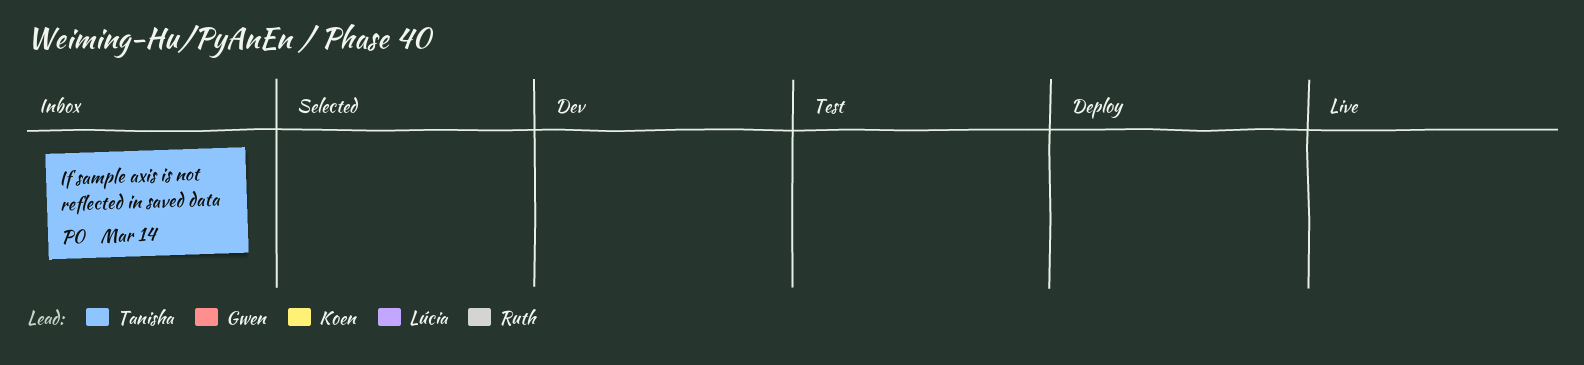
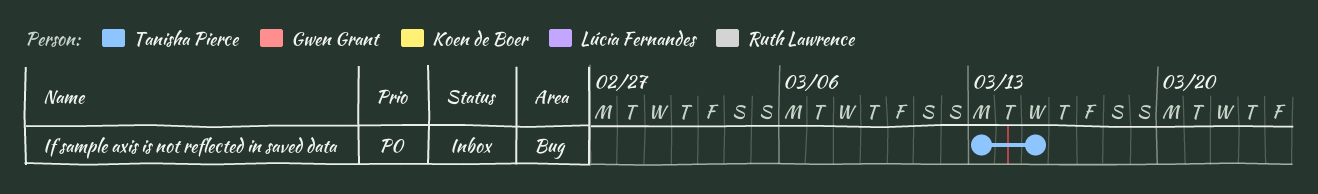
If sample axis is not reflected in saved data, due: Mar 14 -> Mar 15

